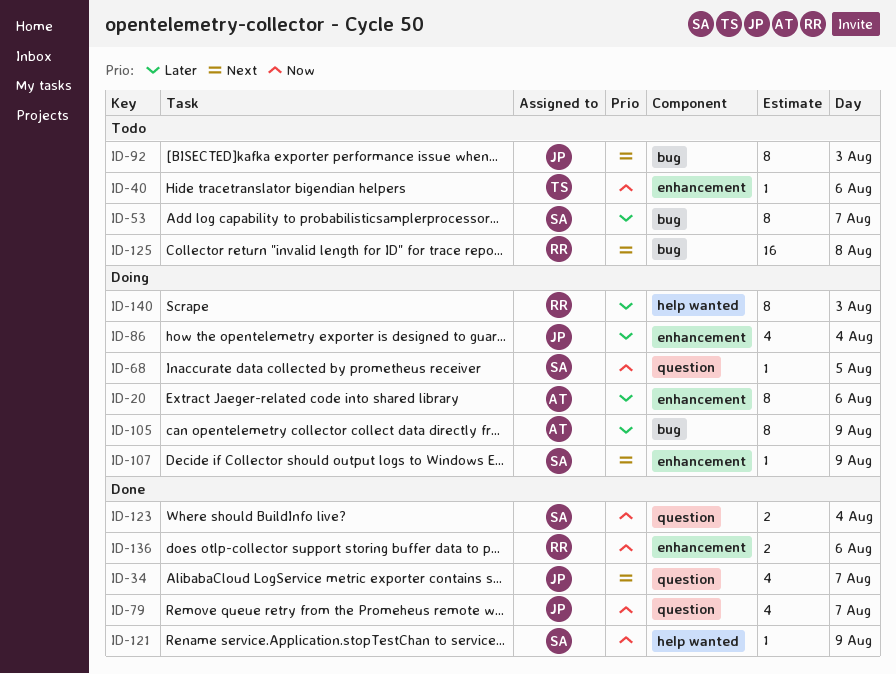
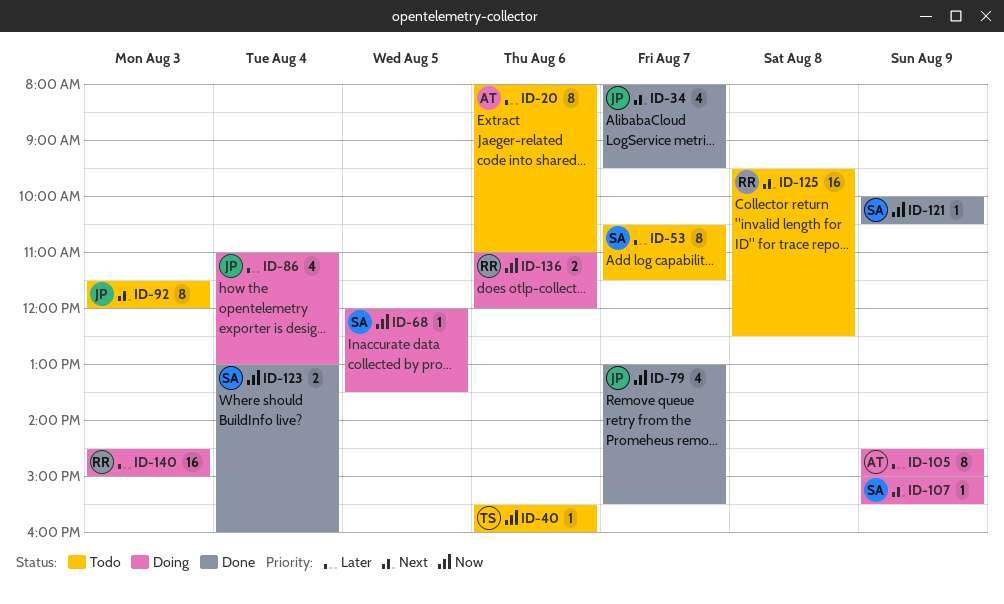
ID-20, status: Doing -> Todo
ID-136, status: Done -> Doing
ID-140, estimate: 8 -> 16

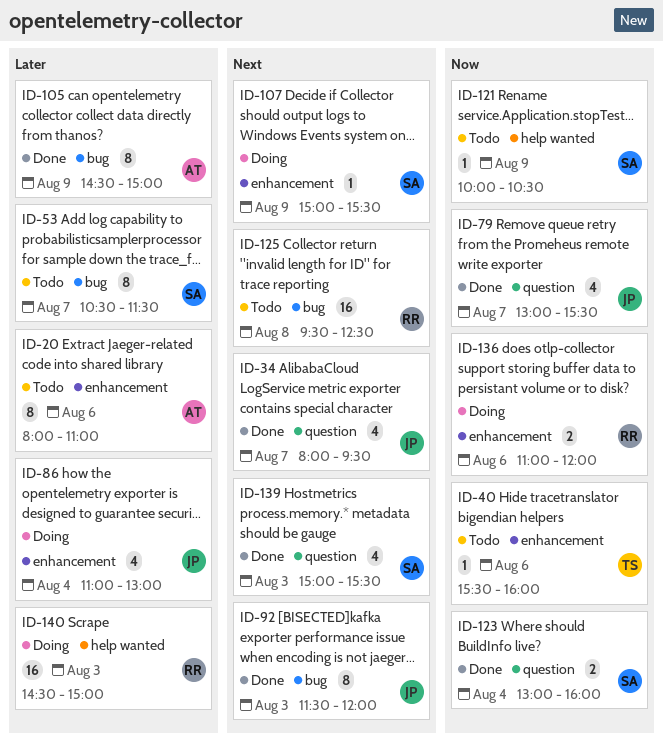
ID-68: present -> none
ID-92, status: Todo -> Done
ID-105, status: Doing -> Done
ID-121, status: Done -> Todo
ID-139: none -> present

